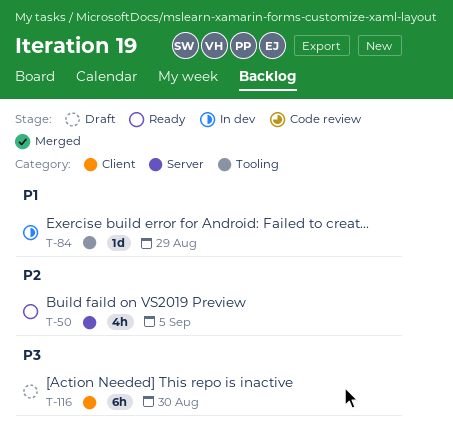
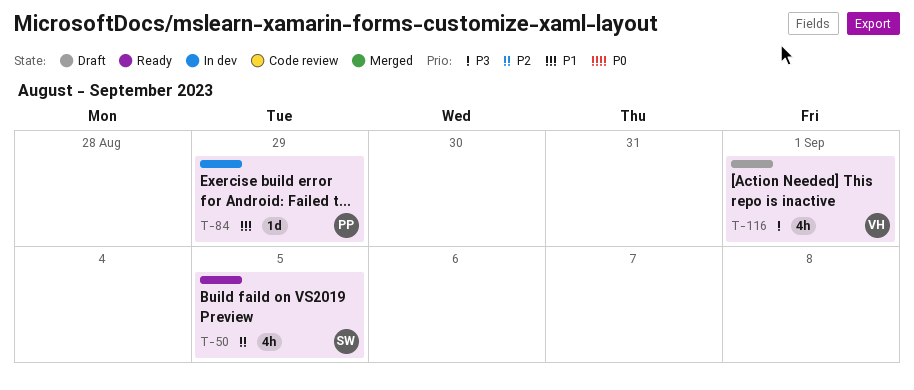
T-116, estimate: 6h -> 4h
T-116, due: Aug 30 -> Sep 1

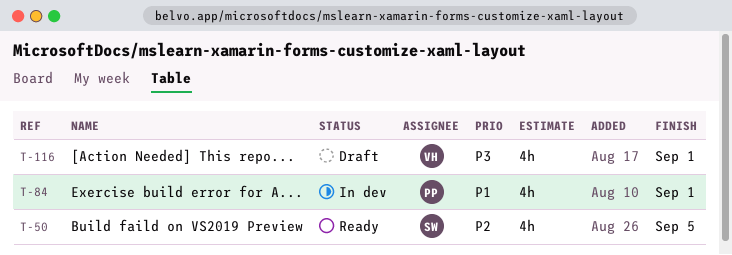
T-84, estimate: 1d -> 4h
T-84, due: Aug 29 -> Sep 1

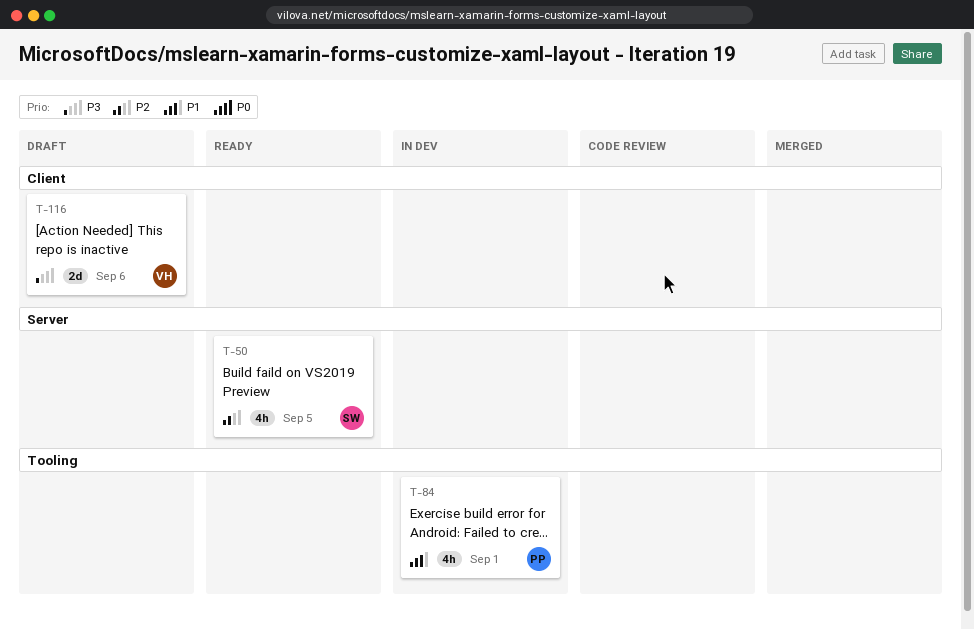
T-116, estimate: 4h -> 2d
T-116, due: Sep 1 -> Sep 6

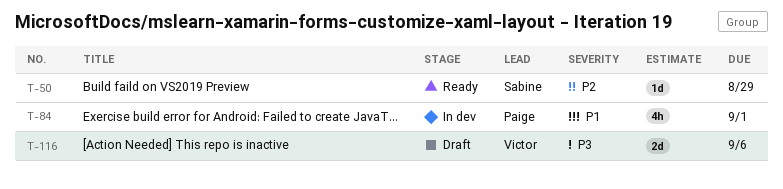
T-50, estimate: 4h -> 1d
T-50, due: Sep 5 -> Aug 29

